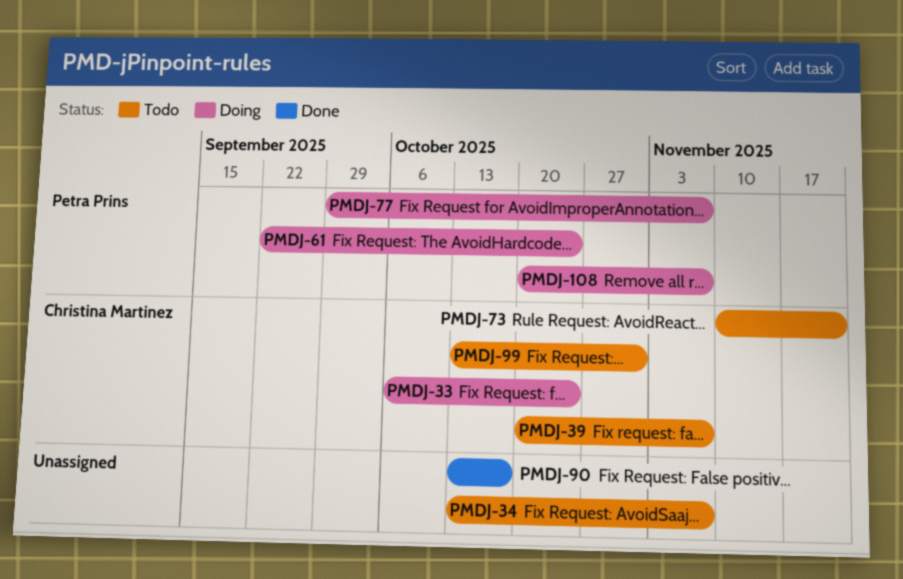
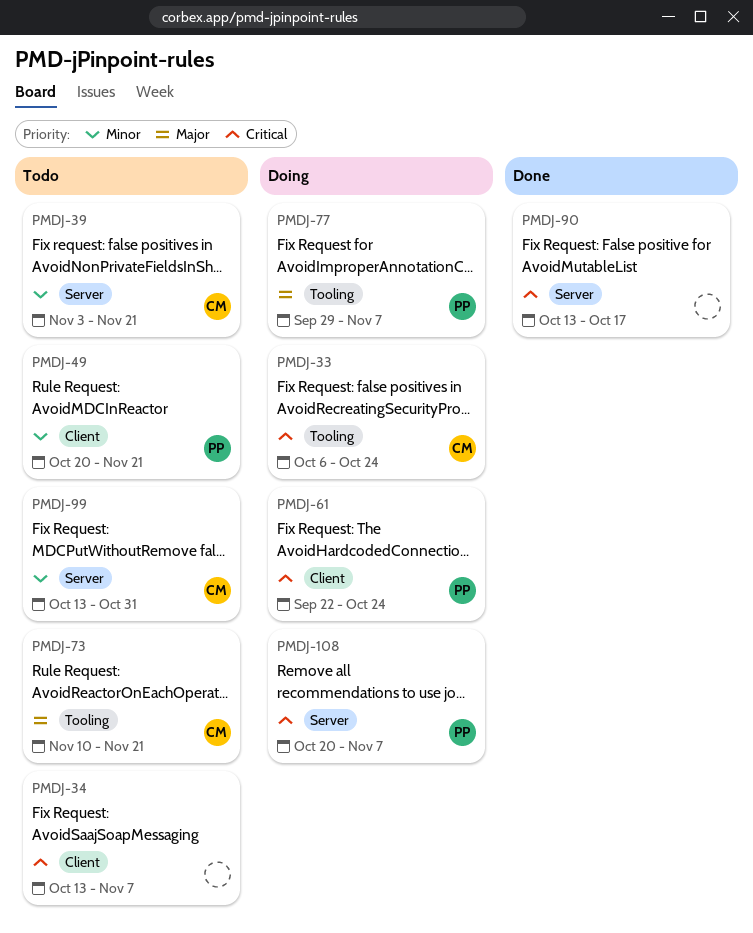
PMDJ-39, start: Oct 20 -> Nov 3
PMDJ-39, due: Nov 7 -> Nov 21
PMDJ-49: none -> present

